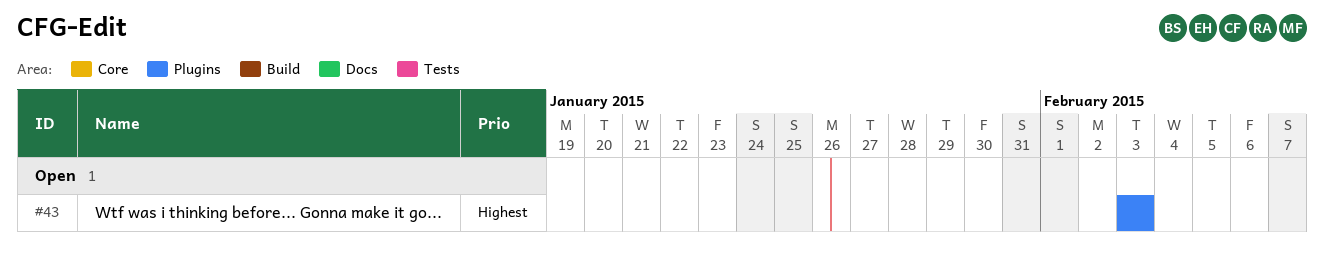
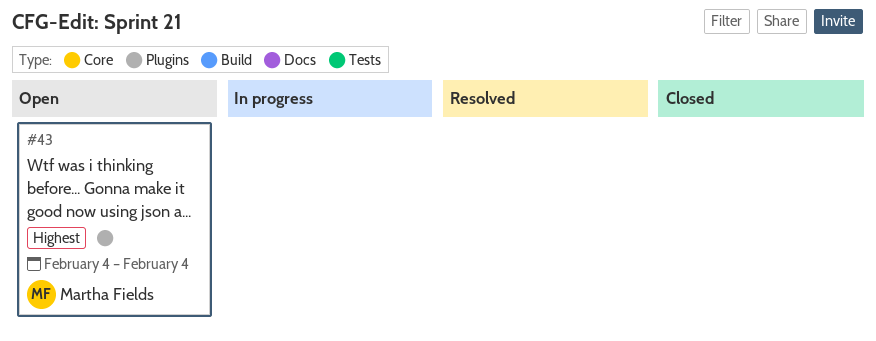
#43, start: Feb 3 -> Feb 4
#43, due: Feb 3 -> Feb 4

